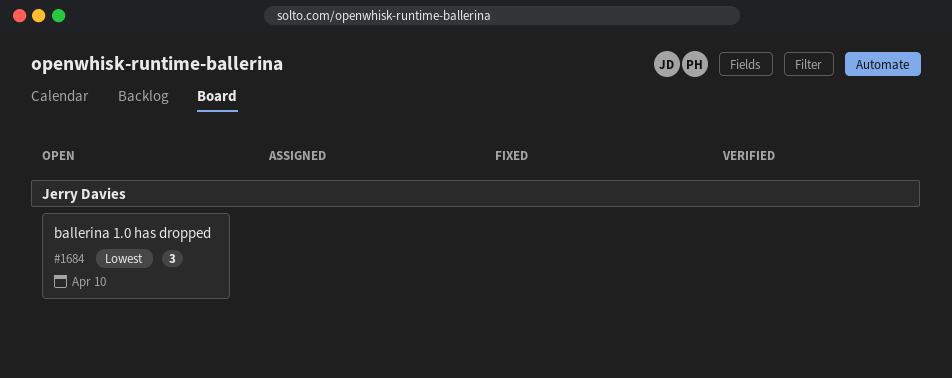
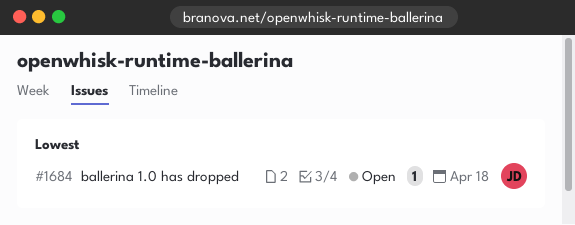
#1684, estimate: 3 -> 1
#1684, due: Apr 10 -> Apr 18

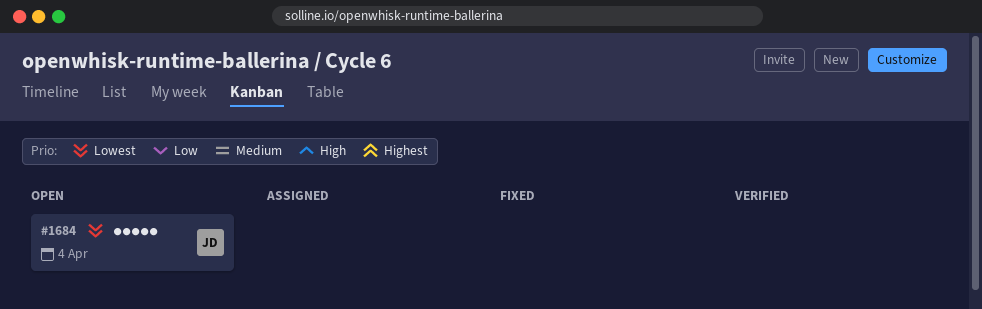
#1684, estimate: 1 -> 5
#1684, due: Apr 18 -> Apr 4

